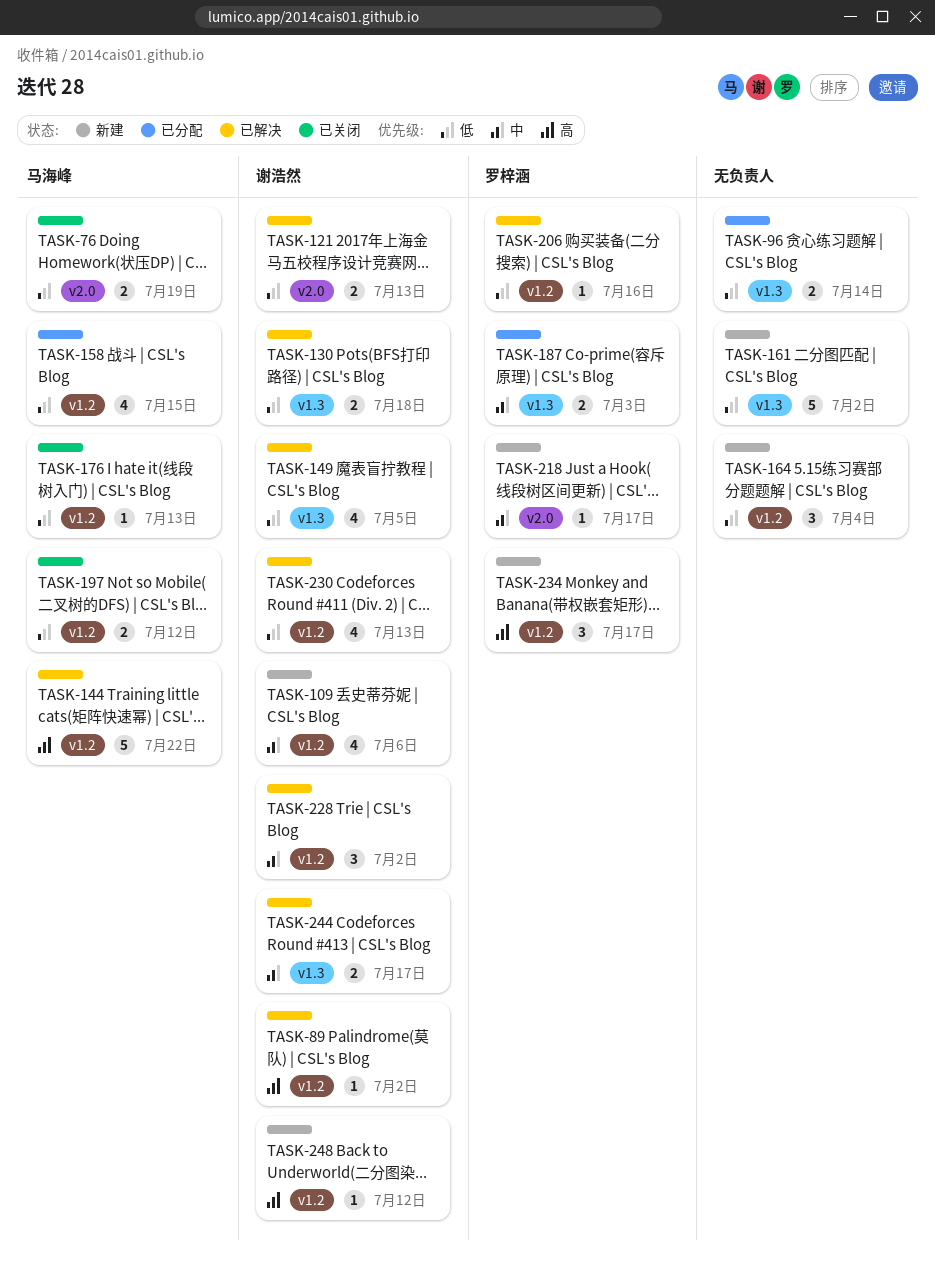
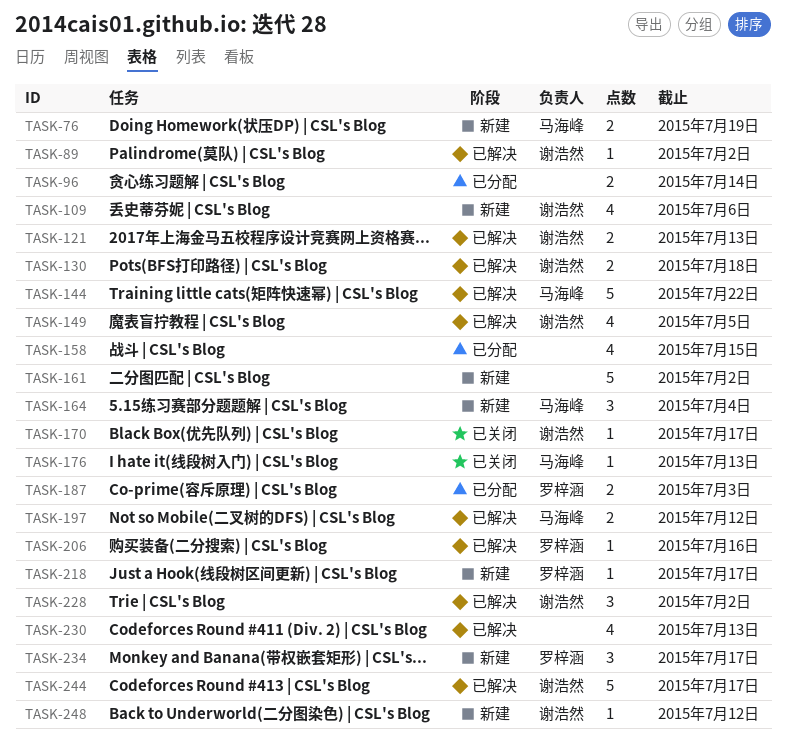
TASK-76, status: 已关闭 -> 新建
TASK-158, owner: 马海峰 -> none
TASK-164, owner: none -> 马海峰
TASK-170: none -> present
TASK-197, status: 已关闭 -> 已解决
TASK-230, owner: 谢浩然 -> none
TASK-244, estimate: 2 -> 5

